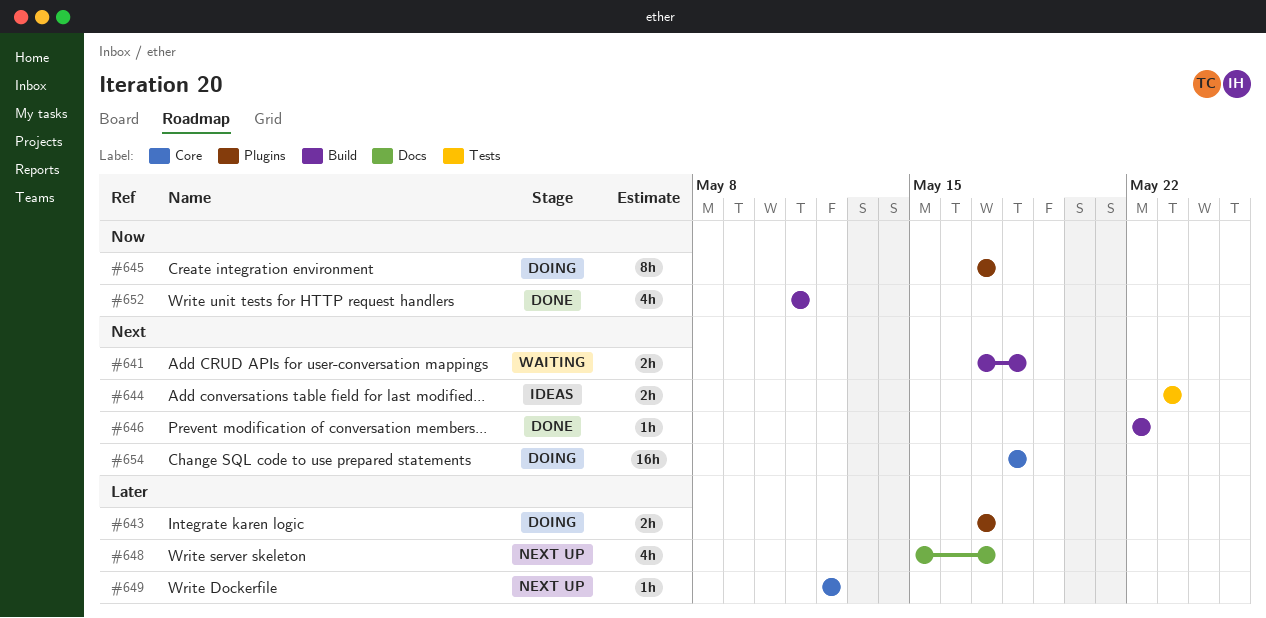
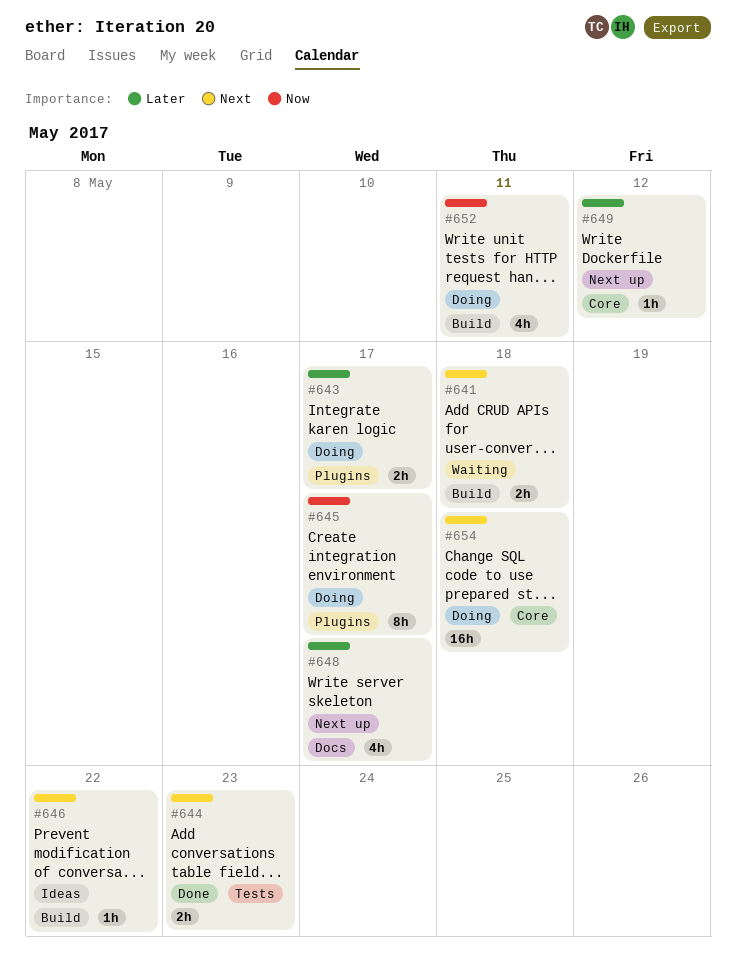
#644, status: Ideas -> Done
#646, status: Done -> Ideas
#652, status: Done -> Doing

